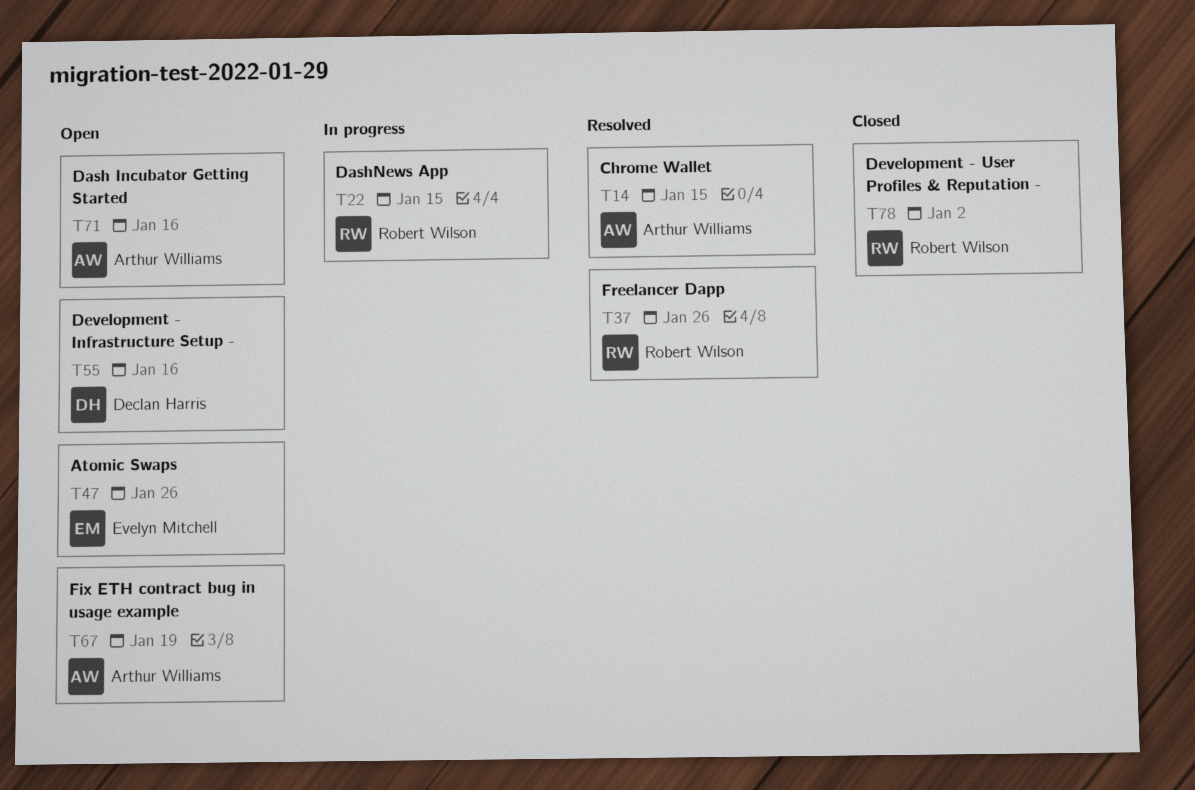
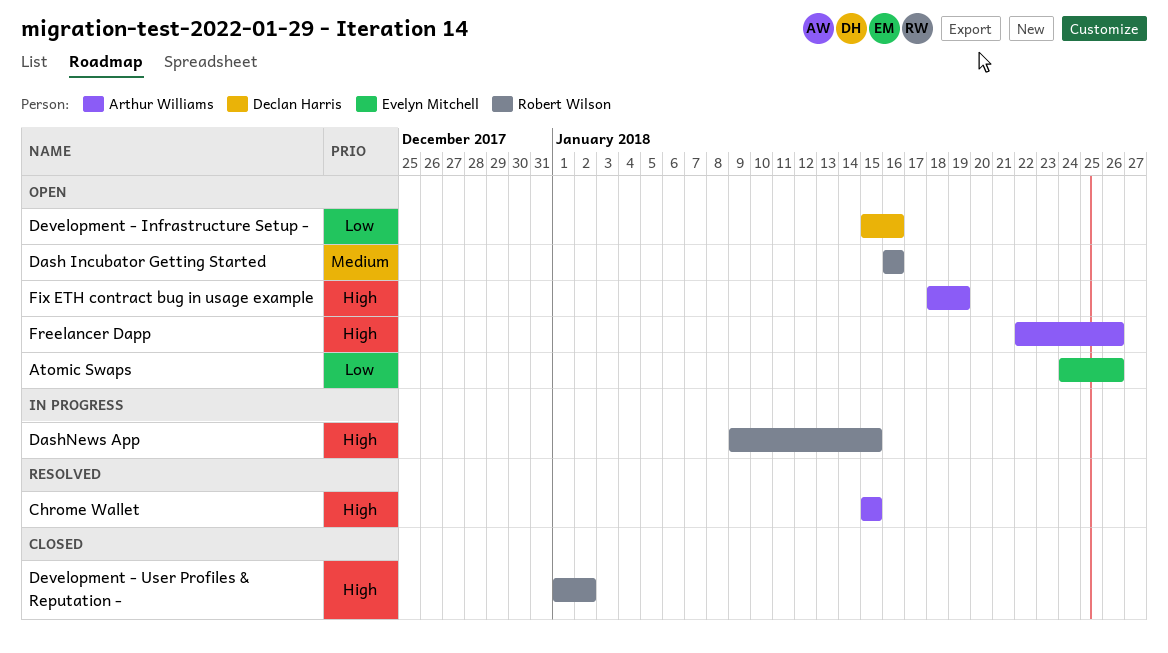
Dash Incubator Getting Started, owner: Arthur Williams -> Robert Wilson
Freelancer Dapp, status: Resolved -> Open
Freelancer Dapp, owner: Robert Wilson -> Arthur Williams

